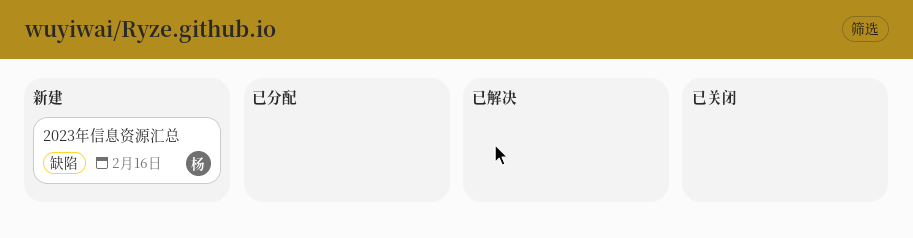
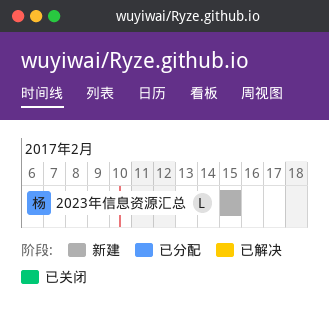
2023年信息资源汇总, due: Feb 16 -> Feb 15

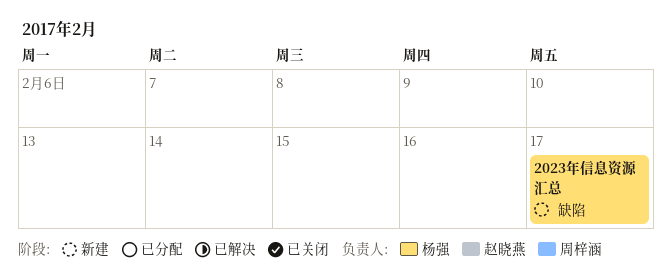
2023年信息资源汇总, due: Feb 15 -> Feb 17

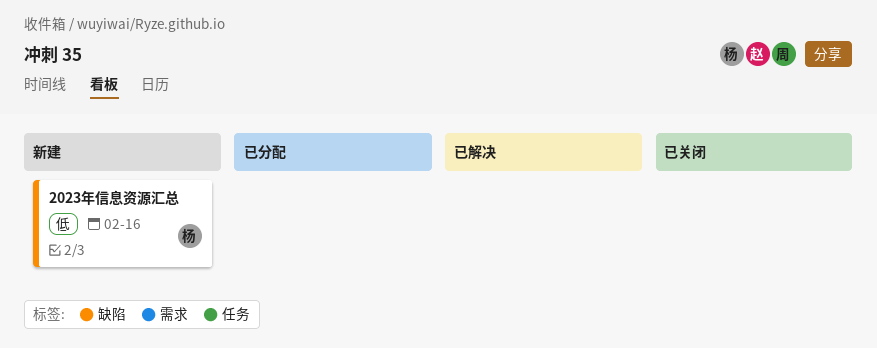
2023年信息资源汇总, due: Feb 17 -> Feb 16

